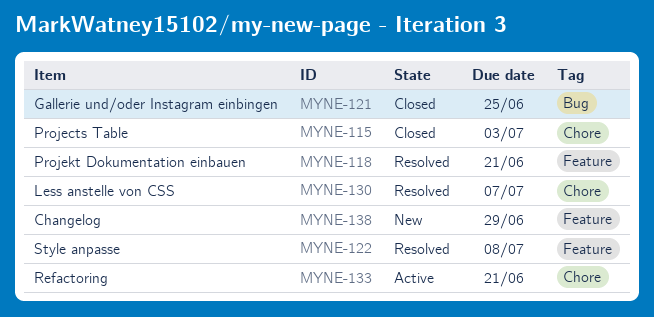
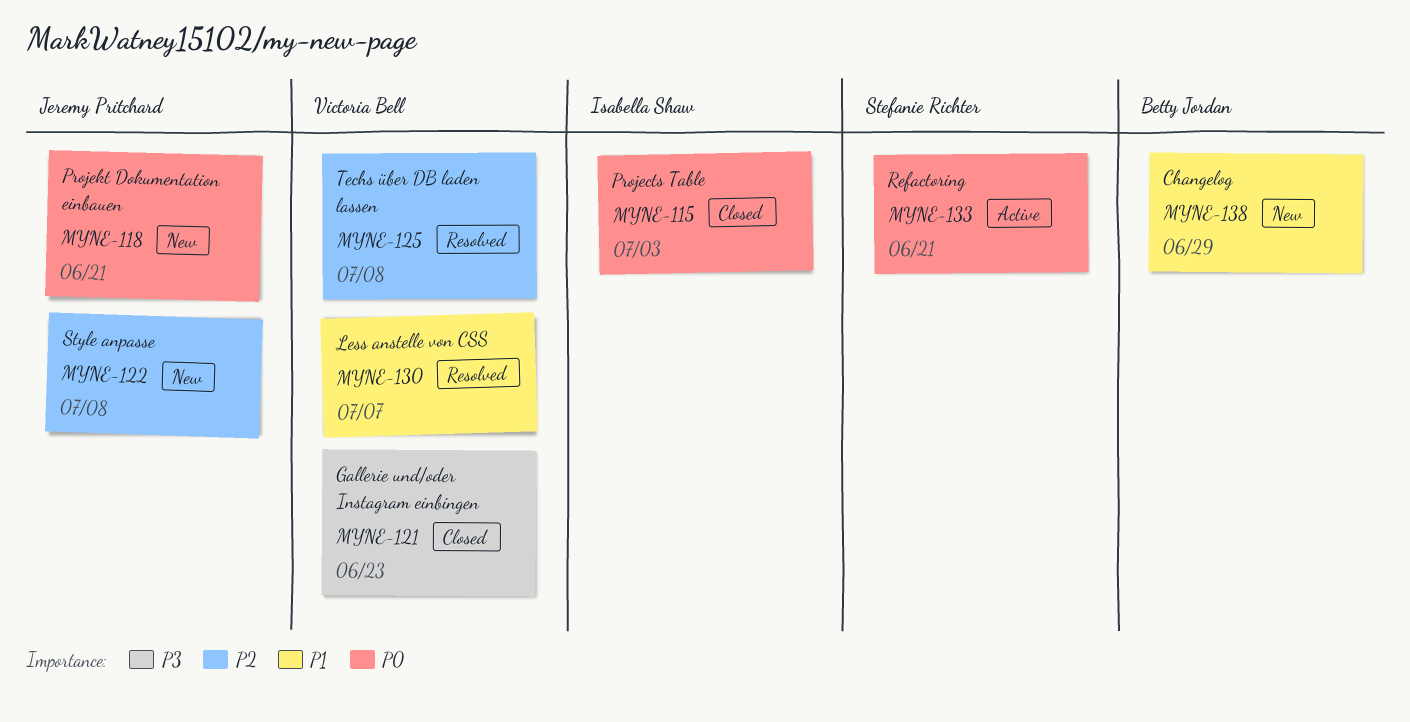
MYNE-118, status: Resolved -> New
MYNE-121, due: Jun 25 -> Jun 23
MYNE-122, status: Resolved -> New
MYNE-125: none -> present

